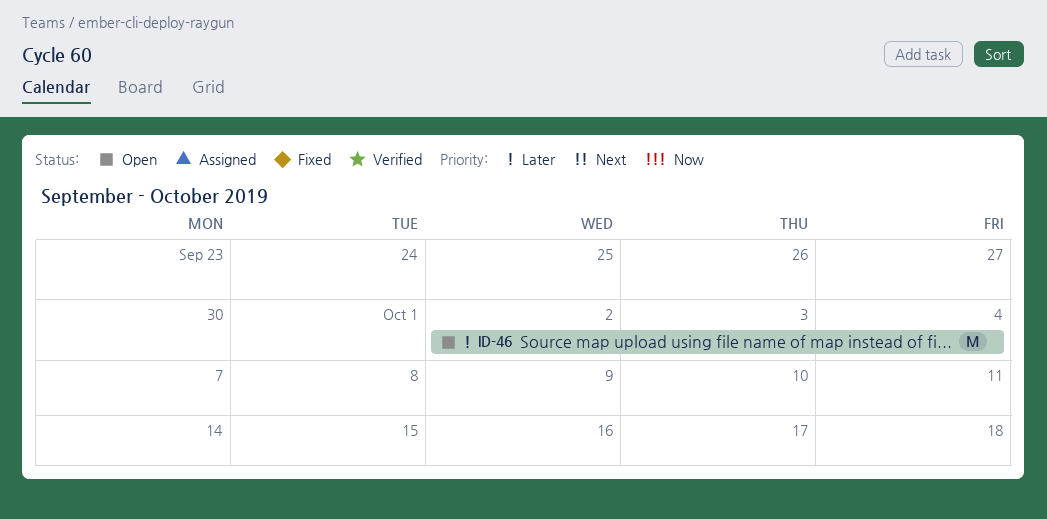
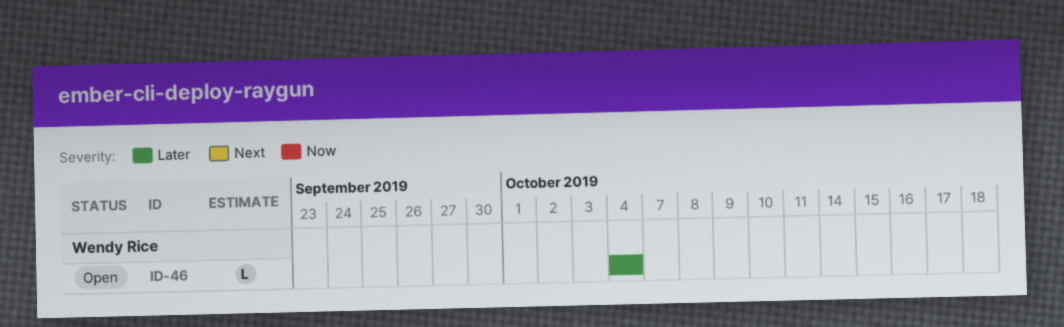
ID-46, estimate: M -> L
ID-46, start: Oct 2 -> Oct 4

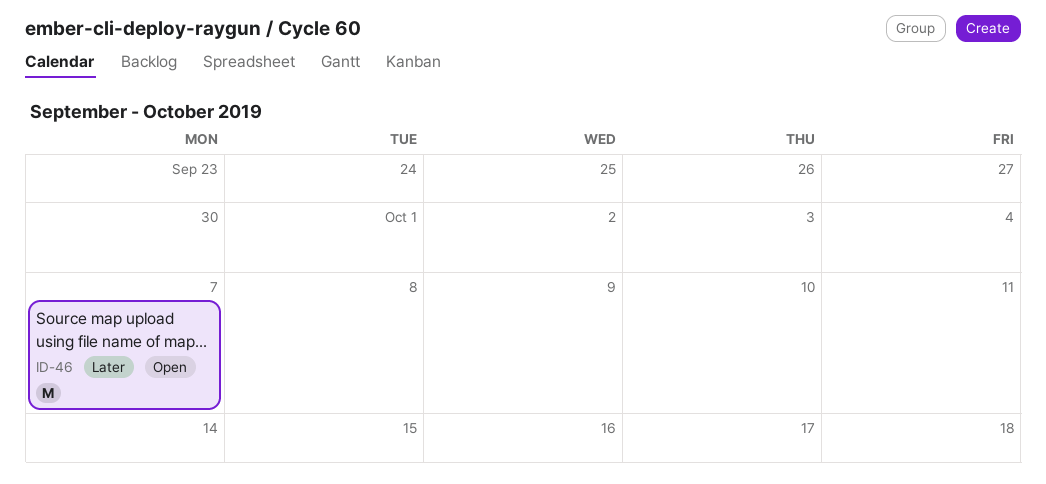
ID-46, estimate: L -> M
ID-46, due: Oct 4 -> Oct 7

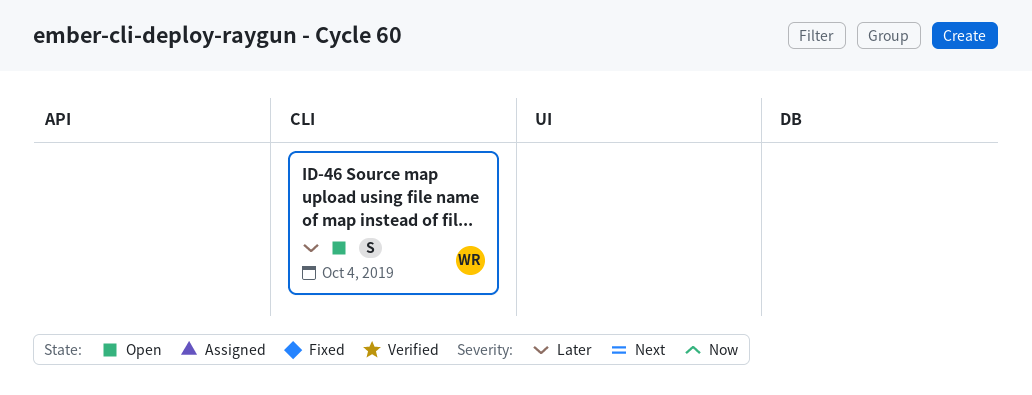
ID-46, estimate: M -> S
ID-46, due: Oct 7 -> Oct 4

